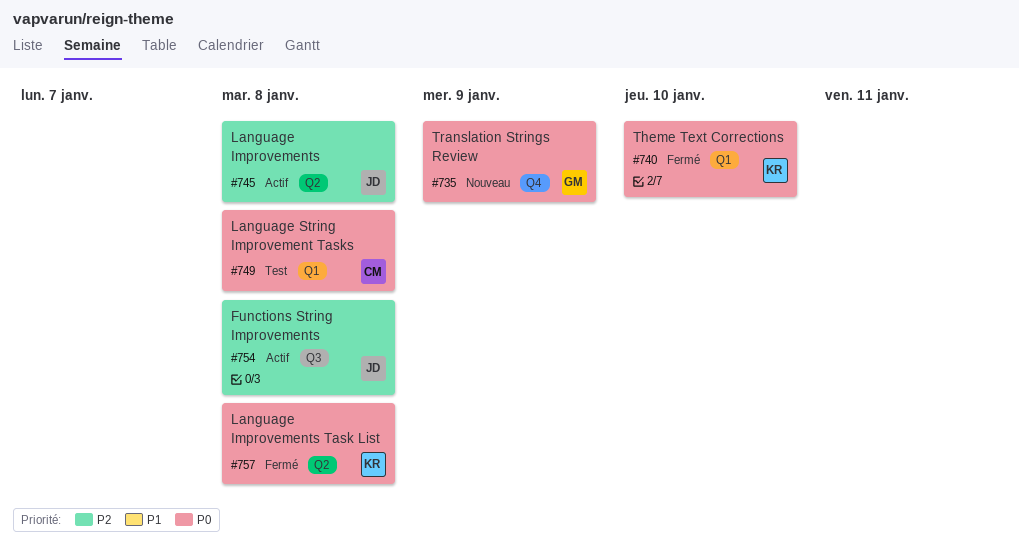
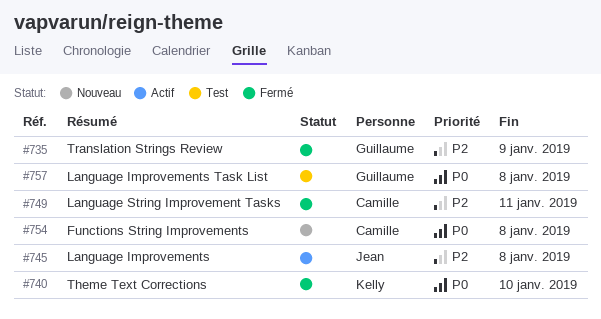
#735, status: Nouveau -> Fermé
#735, priority: P0 -> P2
#749, status: Test -> Fermé
#749, priority: P0 -> P2
#749, due: Jan 8 -> Jan 11
#754, status: Actif -> Nouveau
#754, owner: Jean -> Camille
#754, priority: P2 -> P0
#757, status: Fermé -> Test
#757, owner: Kelly -> Guillaume

